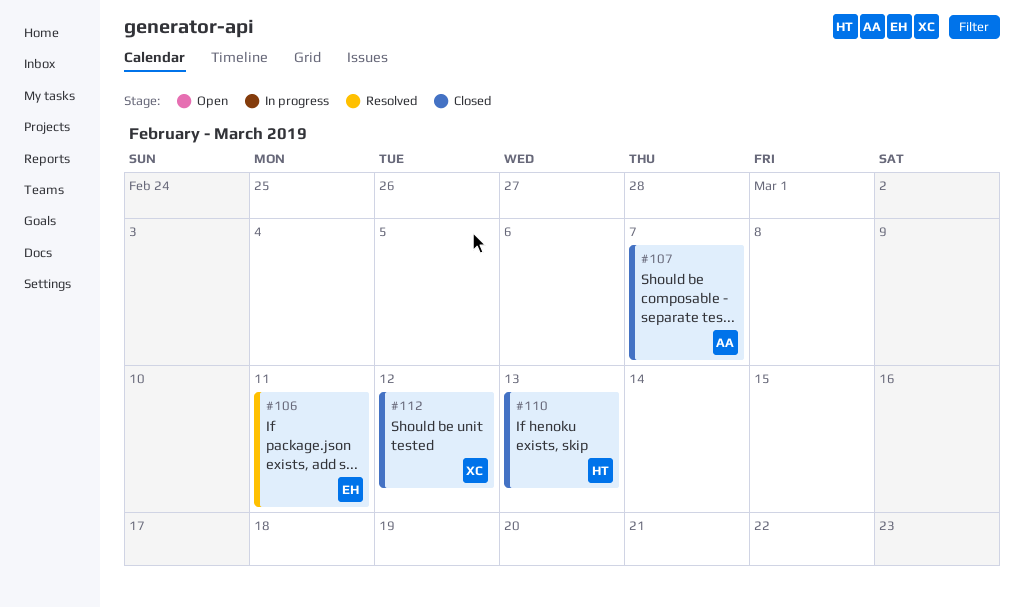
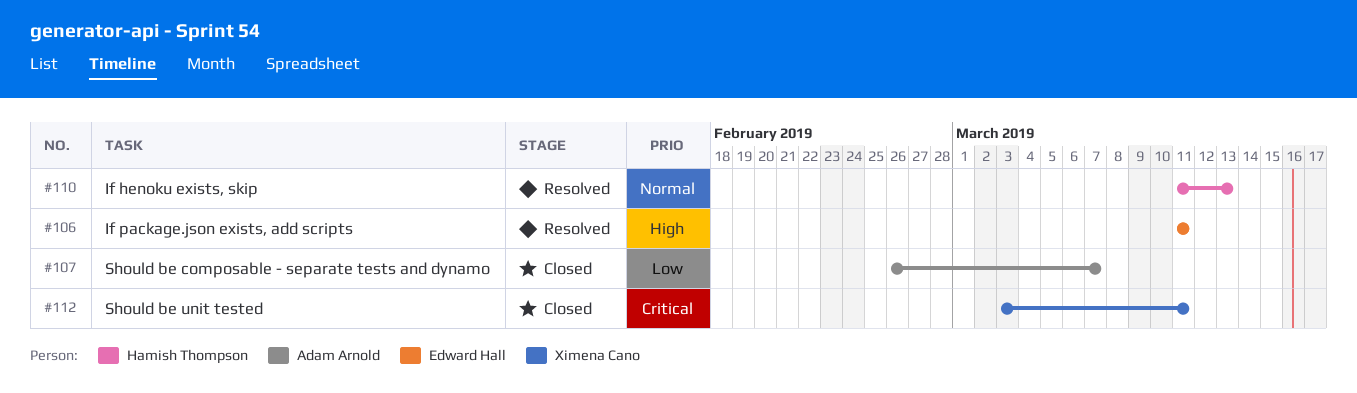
#110, status: Closed -> Resolved
#112, due: Mar 12 -> Mar 11

